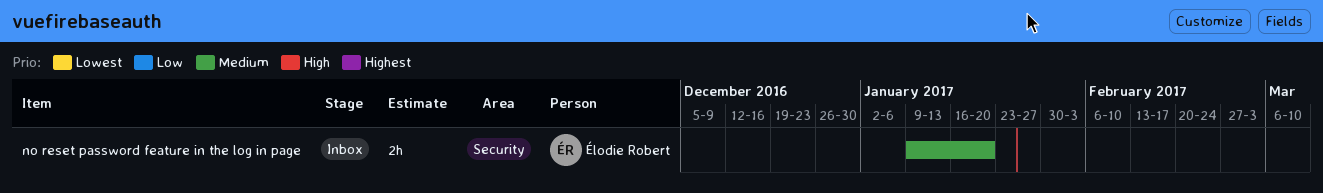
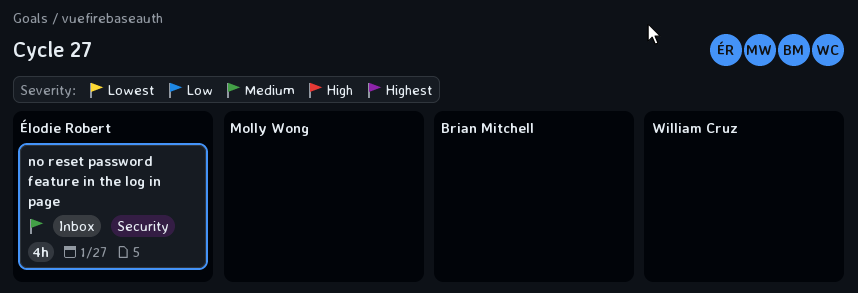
no reset password feature in the log in page, estimate: 2h -> 4h
no reset password feature in the log in page, due: Jan 20 -> Jan 27

